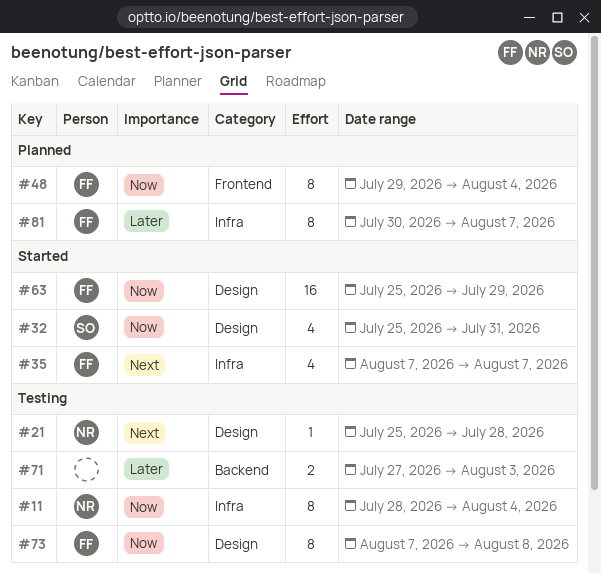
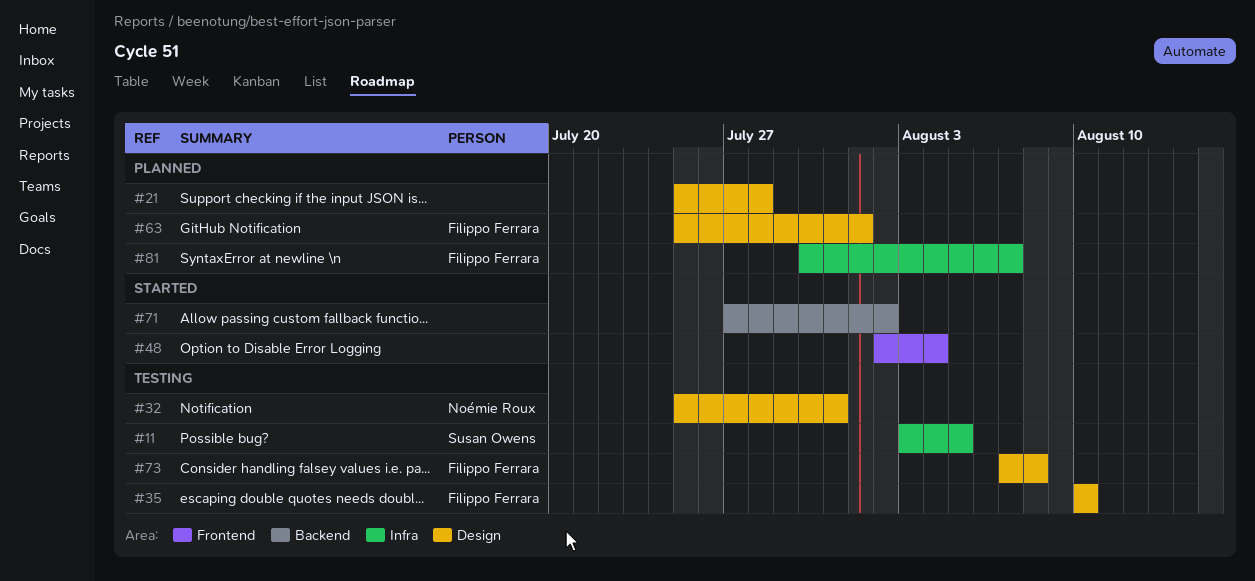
#11, owner: Noémie Roux -> Susan Owens
#11, start: Jul 28 -> Aug 3
#11, due: Aug 4 -> Aug 5
#21, status: Testing -> Planned
#21, owner: Noémie Roux -> none
#32, status: Started -> Testing
#32, owner: Susan Owens -> Noémie Roux
#35, status: Started -> Testing
#35, label: Infra -> Design
#35, start: Aug 7 -> Aug 10
#35, due: Aug 7 -> Aug 10
#48, status: Planned -> Started
#48, owner: Filippo Ferrara -> none
#48, start: Jul 29 -> Aug 2
#63, status: Started -> Planned
#63, due: Jul 29 -> Aug 1
#71, status: Testing -> Started
#71, due: Aug 3 -> Aug 2

